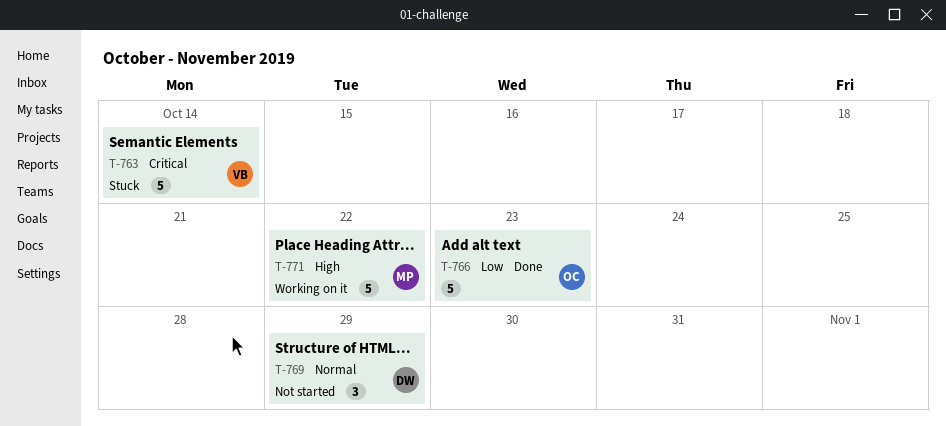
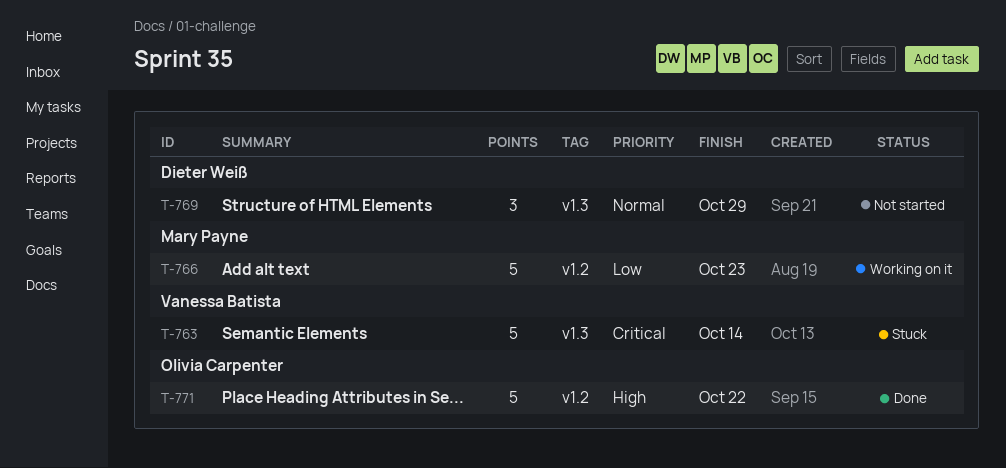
T-766, status: Done -> Working on it
T-766, owner: Olivia Carpenter -> Mary Payne
T-771, status: Working on it -> Done
T-771, owner: Mary Payne -> Olivia Carpenter

